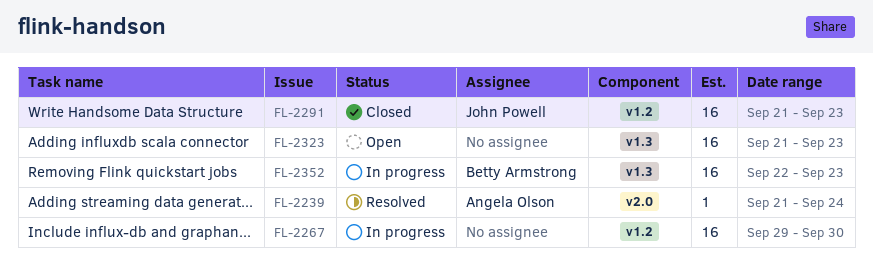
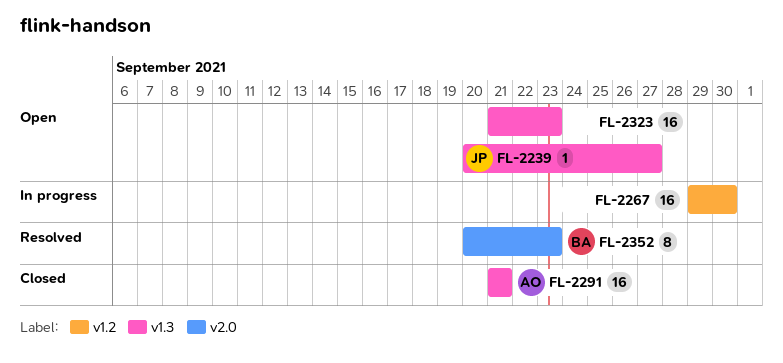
FL-2239, status: Resolved -> Open
FL-2239, owner: Angela Olson -> John Powell
FL-2239, label: v2.0 -> v1.3
FL-2239, start: Sep 21 -> Sep 20
FL-2239, due: Sep 24 -> Sep 27
FL-2291, owner: John Powell -> Angela Olson
FL-2291, label: v1.2 -> v1.3
FL-2291, due: Sep 23 -> Sep 21
FL-2352, status: In progress -> Resolved
FL-2352, label: v1.3 -> v2.0
FL-2352, estimate: 16 -> 8
FL-2352, start: Sep 22 -> Sep 20

